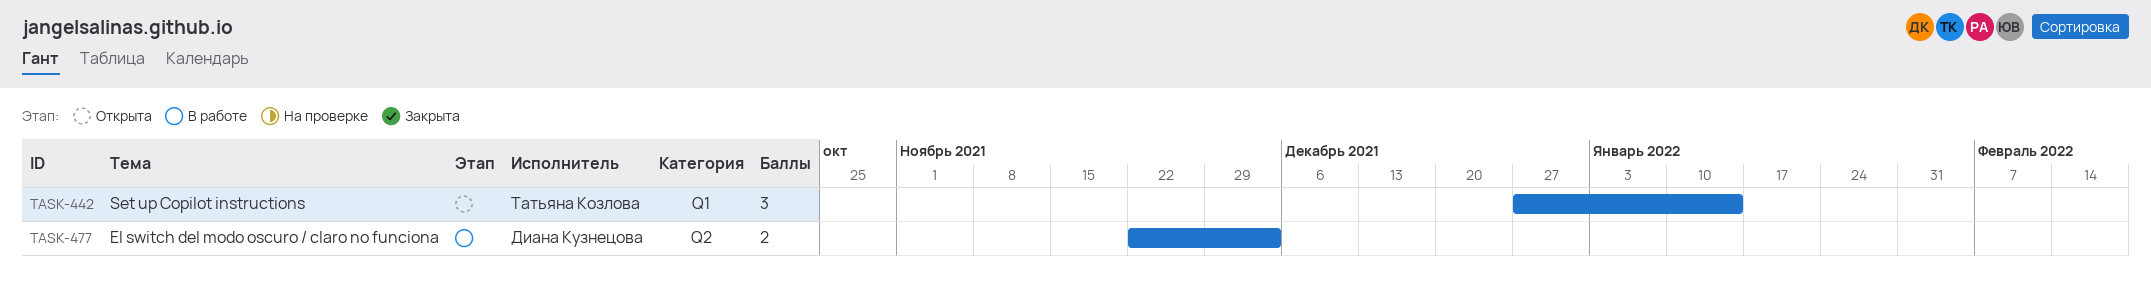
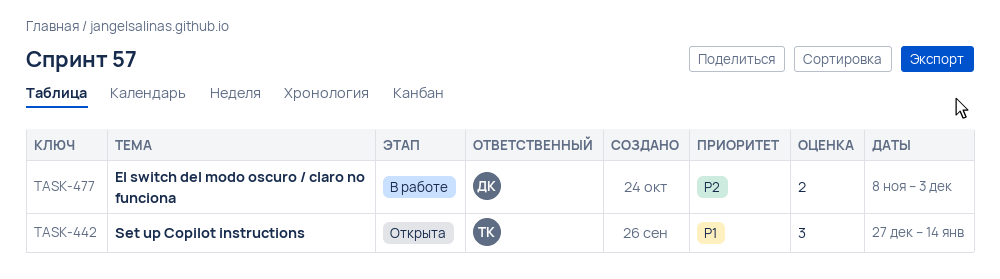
TASK-477, start: Nov 22 -> Nov 8

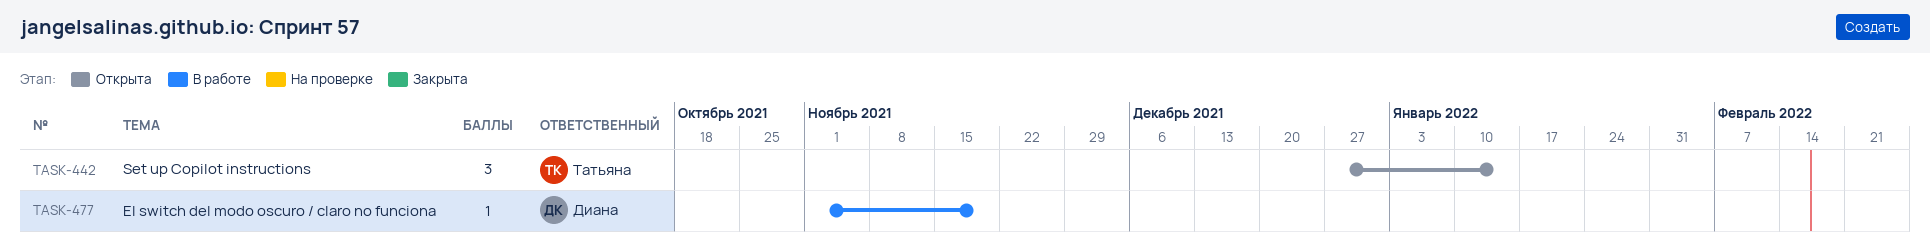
TASK-477, estimate: 2 -> 1
TASK-477, start: Nov 8 -> Nov 1
TASK-477, due: Dec 3 -> Nov 19

